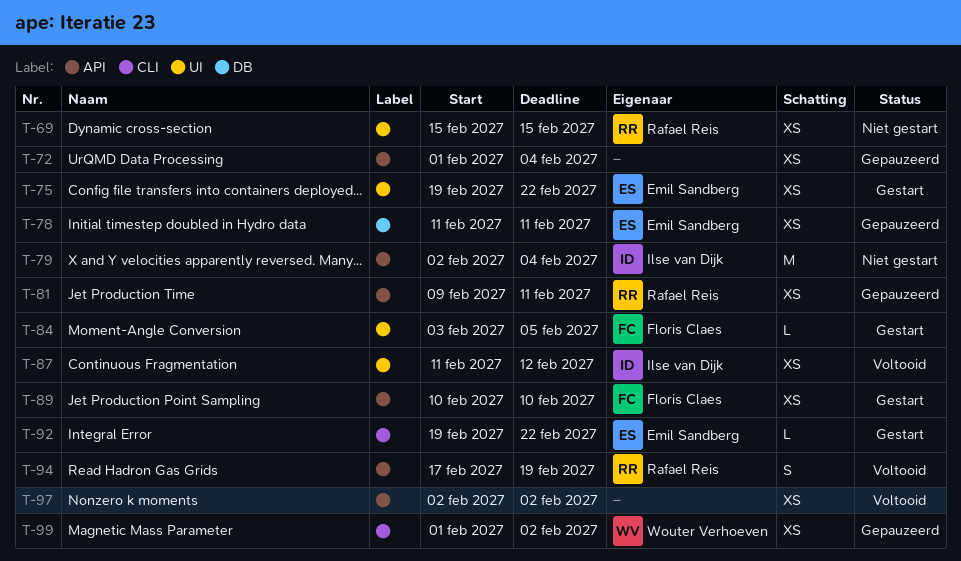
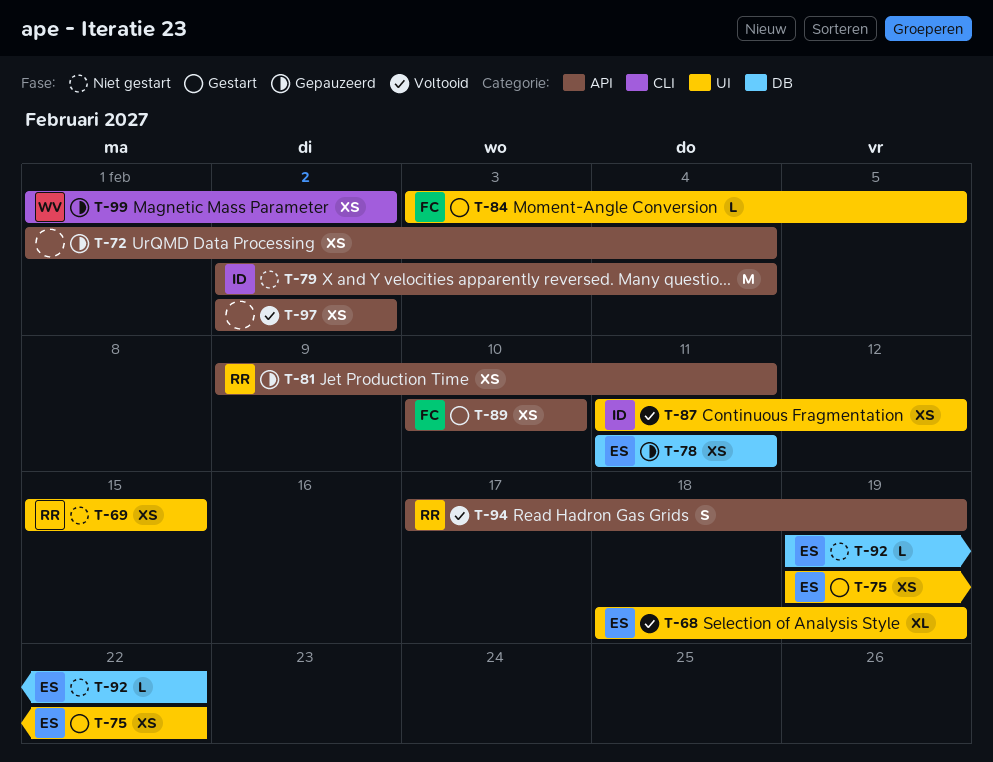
T-68: none -> present
T-92, status: Gestart -> Niet gestart
T-92, label: CLI -> DB

